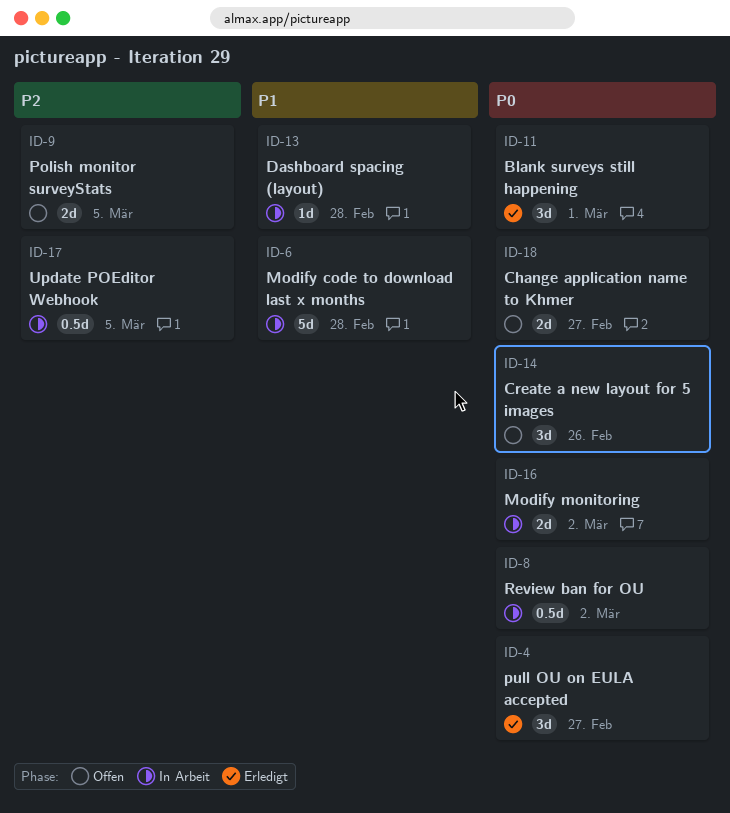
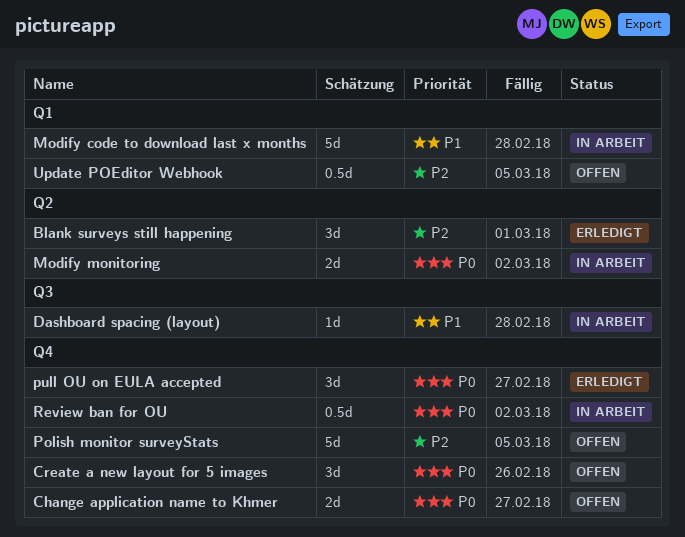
Blank surveys still happening, priority: P0 -> P2
Polish monitor surveyStats, estimate: 2d -> 5d
Update POEditor Webhook, status: In Arbeit -> Offen

